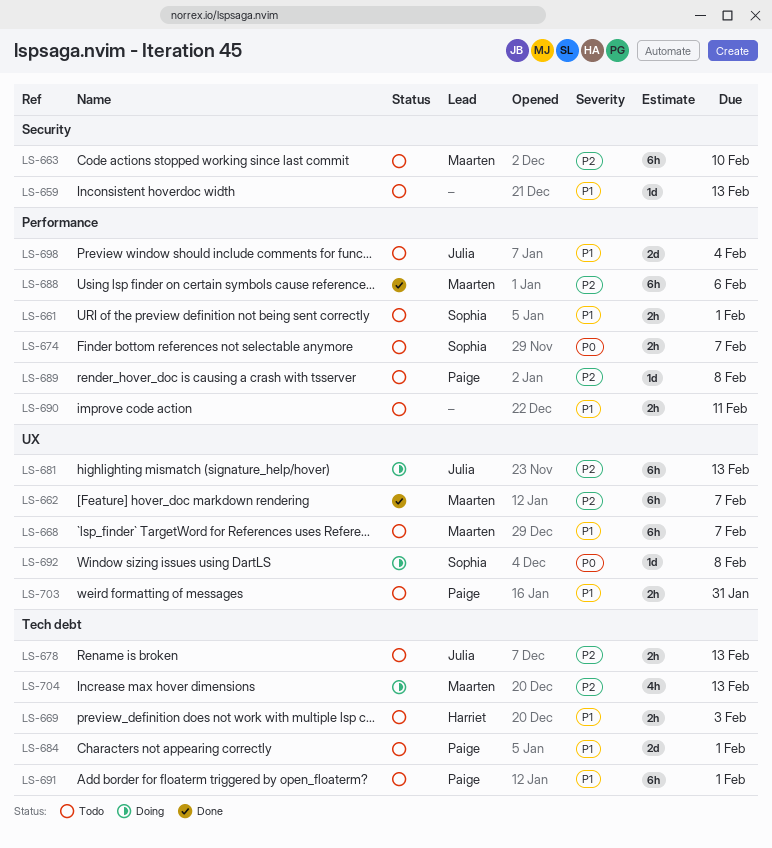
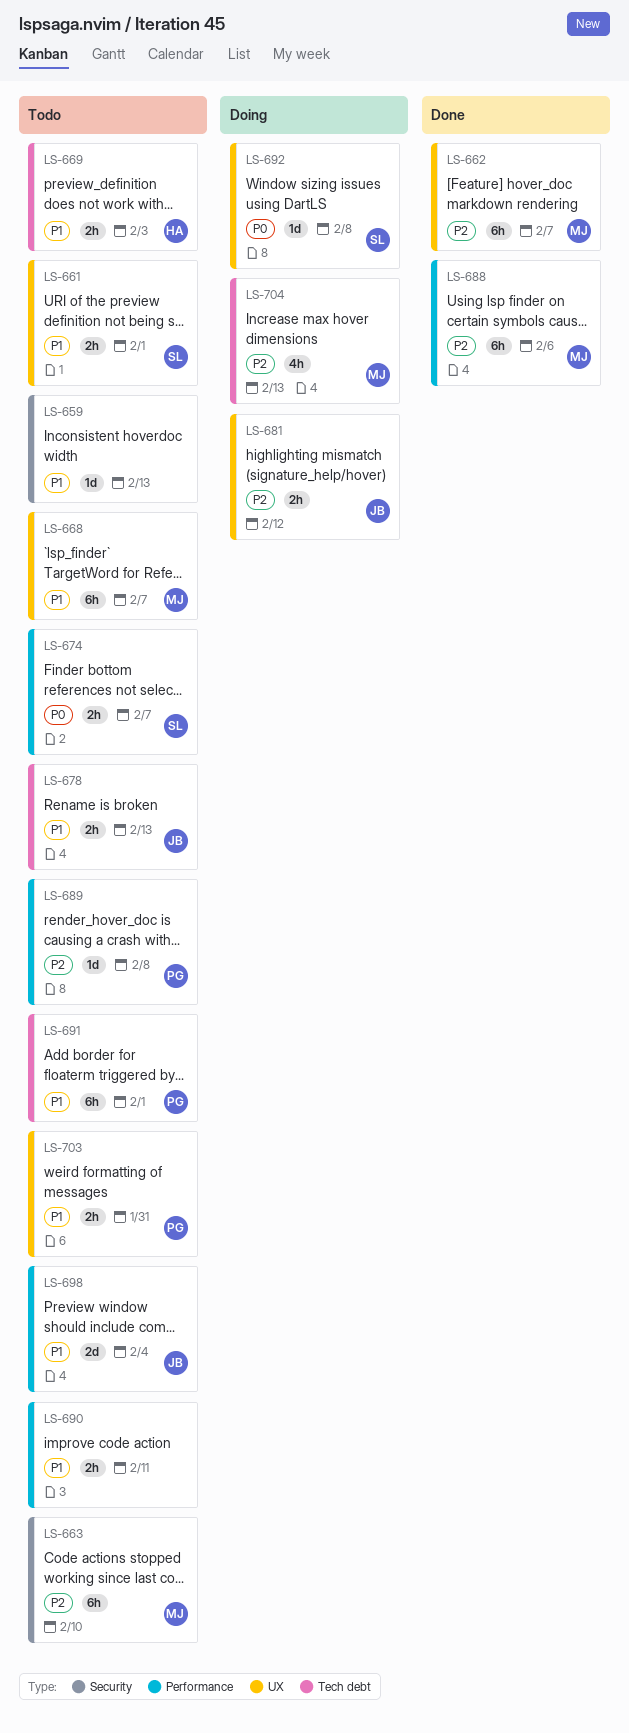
LS-661, label: Performance -> UX
LS-678, priority: P2 -> P1
LS-681, estimate: 6h -> 2h
LS-681, due: Feb 13 -> Feb 12
LS-684: present -> none

